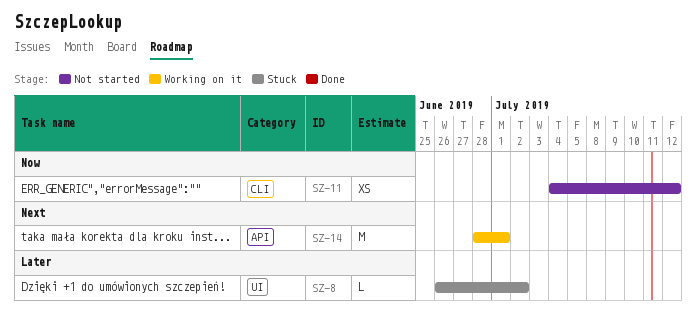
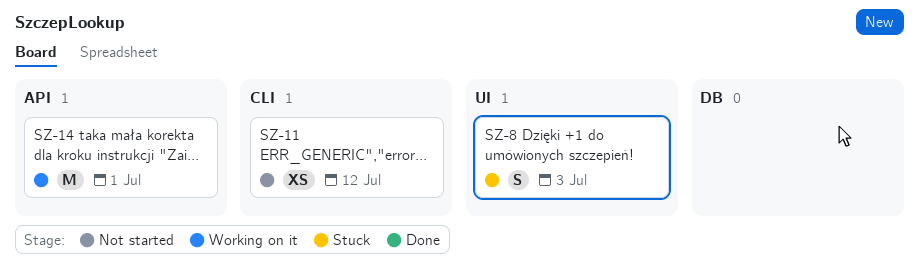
SZ-8, estimate: L -> S
SZ-8, due: Jul 2 -> Jul 3

